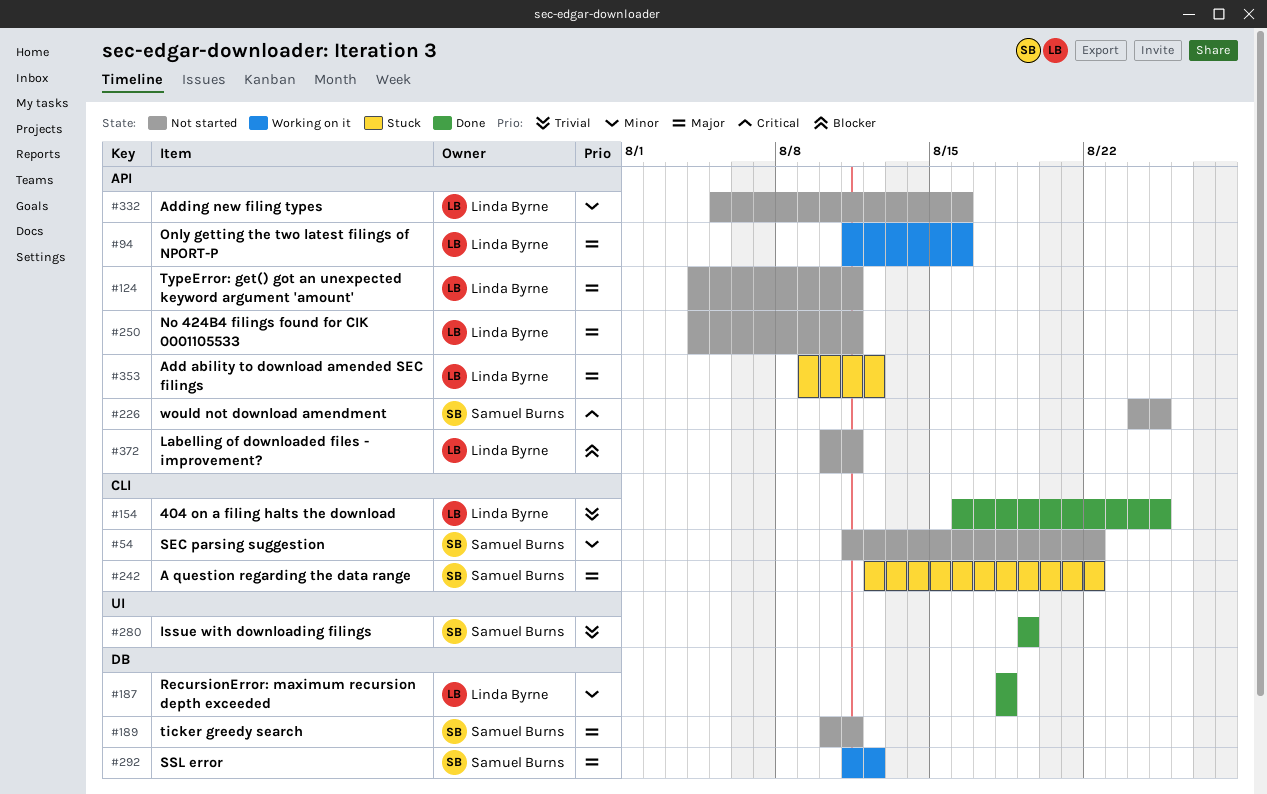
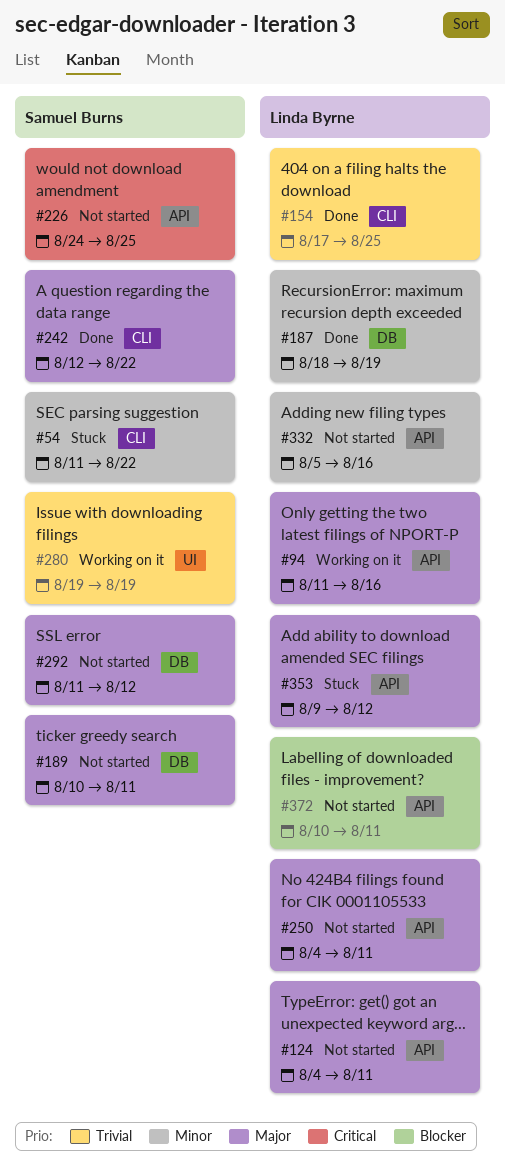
#54, status: Not started -> Stuck
#154, start: Aug 16 -> Aug 17
#187, due: Aug 18 -> Aug 19
#242, status: Stuck -> Done
#280, status: Done -> Working on it
#292, status: Working on it -> Not started

